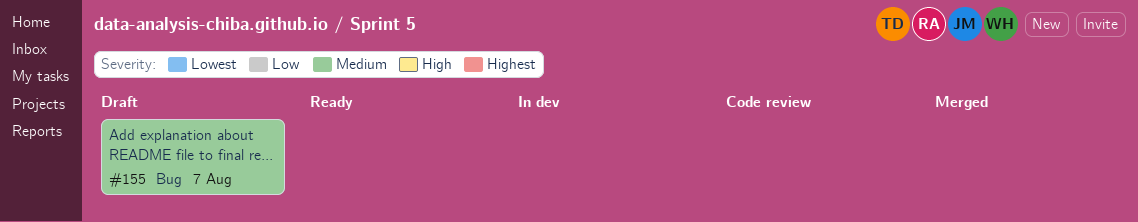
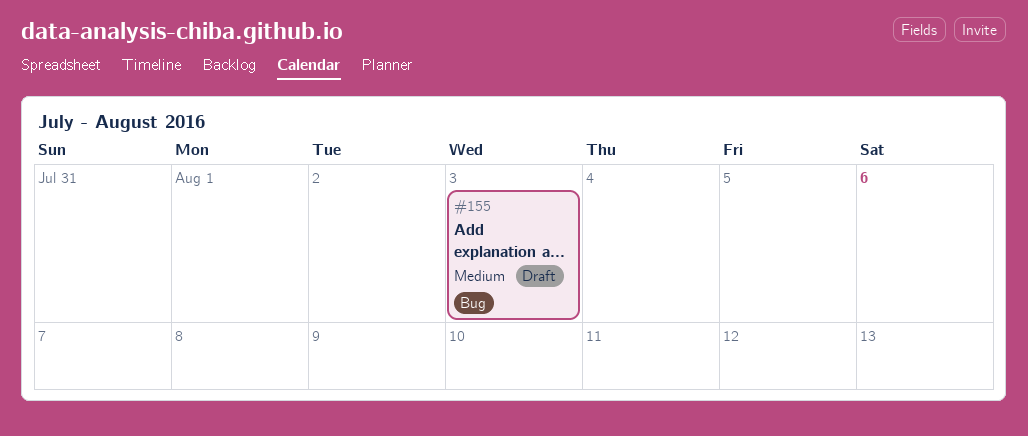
#155, due: Aug 7 -> Aug 3

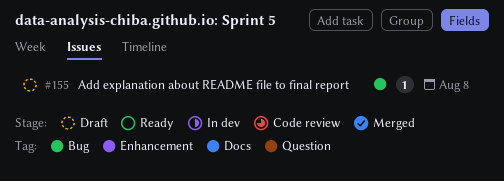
#155, due: Aug 3 -> Aug 8

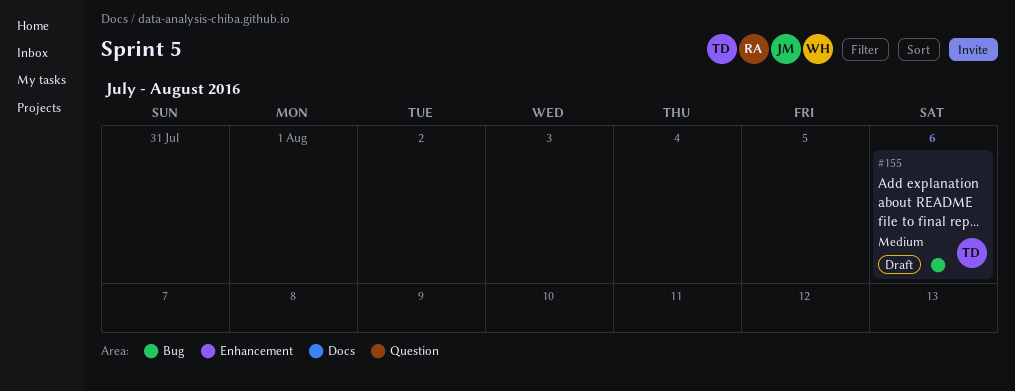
#155, due: Aug 8 -> Aug 6

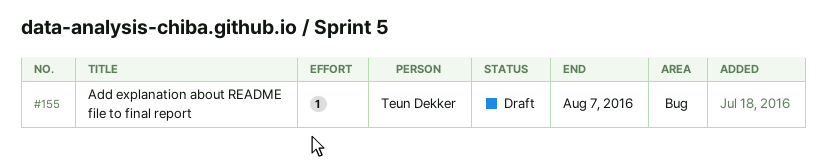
#155, due: Aug 6 -> Aug 7

